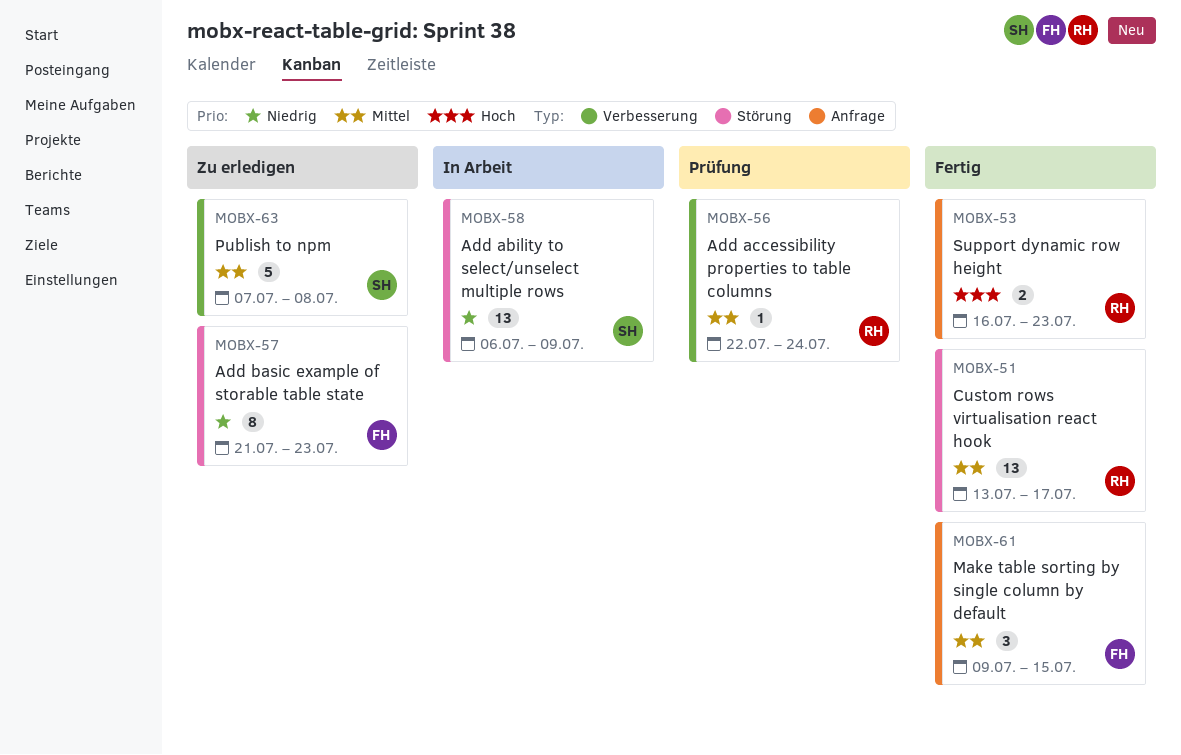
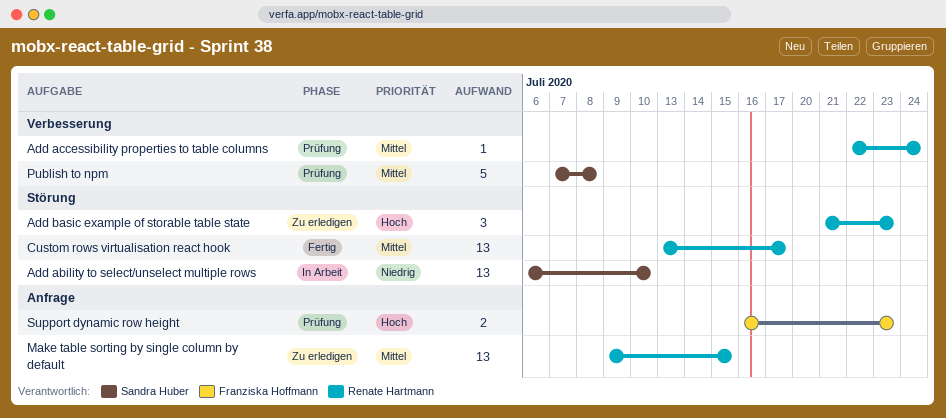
Add ability to select/unselect multiple rows, due: Jul 9 -> Jul 10
Add basic example of storable table state, owner: Franziska Hoffmann -> Renate Hartmann
Add basic example of storable table state, priority: Niedrig -> Hoch
Add basic example of storable table state, estimate: 8 -> 3
Make table sorting by single column by default, status: Fertig -> Zu erledigen
Make table sorting by single column by default, owner: Franziska Hoffmann -> Renate Hartmann
Make table sorting by single column by default, estimate: 3 -> 13
Publish to npm, status: Zu erledigen -> Prüfung
Support dynamic row height, status: Fertig -> Prüfung
Support dynamic row height, owner: Renate Hartmann -> Franziska Hoffmann

